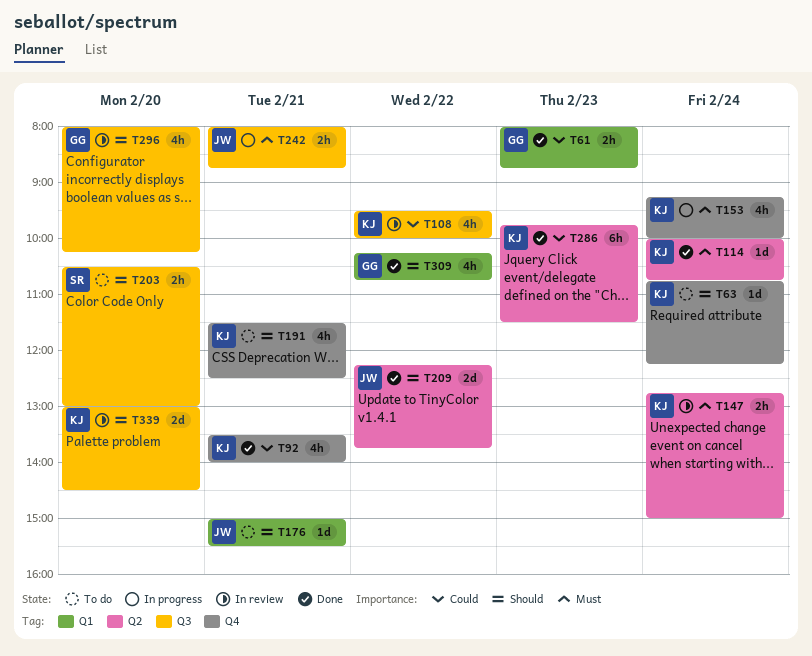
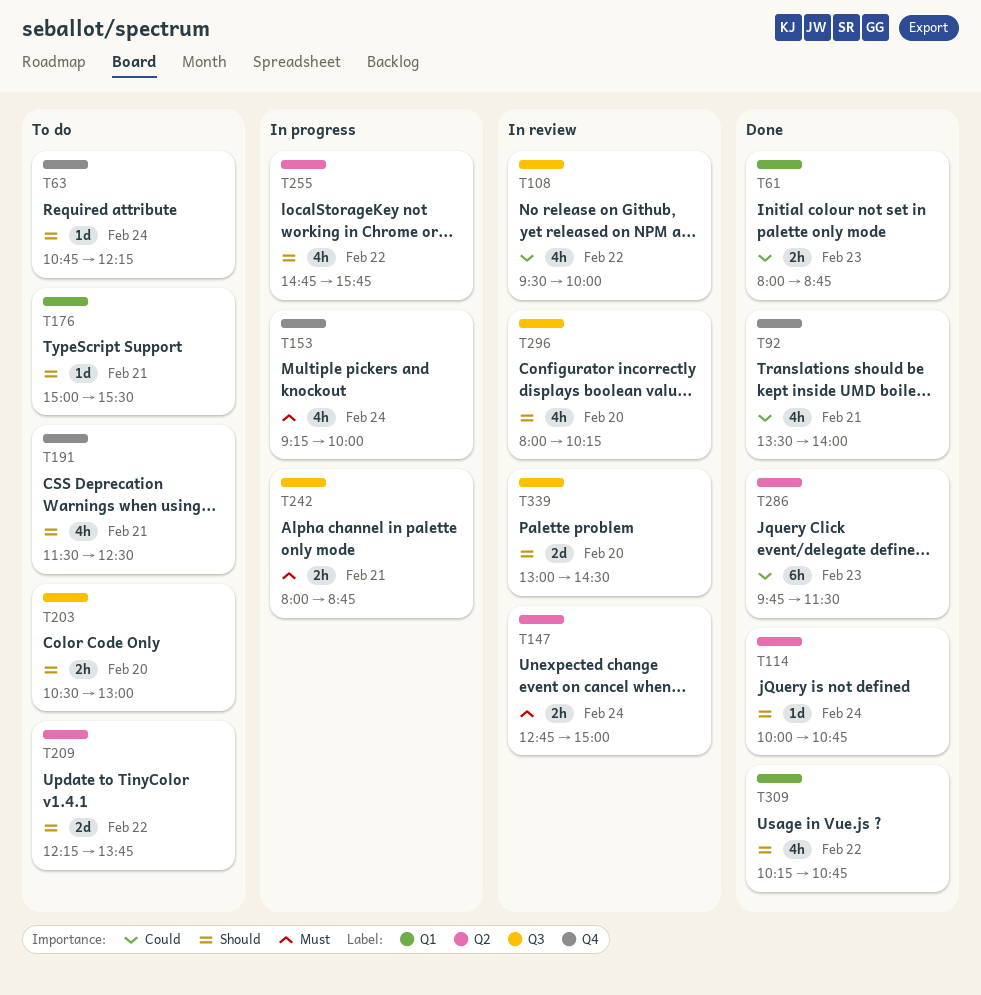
T114, priority: Must -> Should
T209, status: Done -> To do
T255: none -> present

